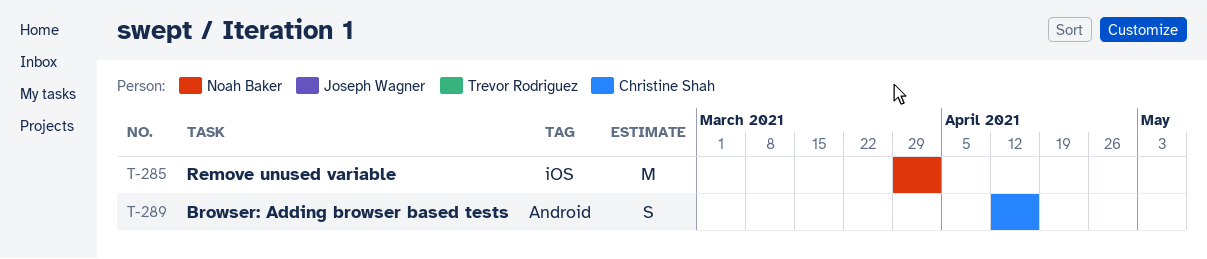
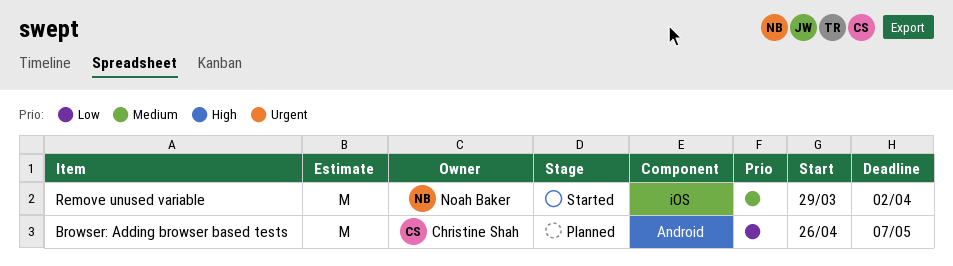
Browser: Adding browser based tests, estimate: S -> M
Browser: Adding browser based tests, start: Apr 12 -> Apr 26
Browser: Adding browser based tests, due: Apr 16 -> May 7

